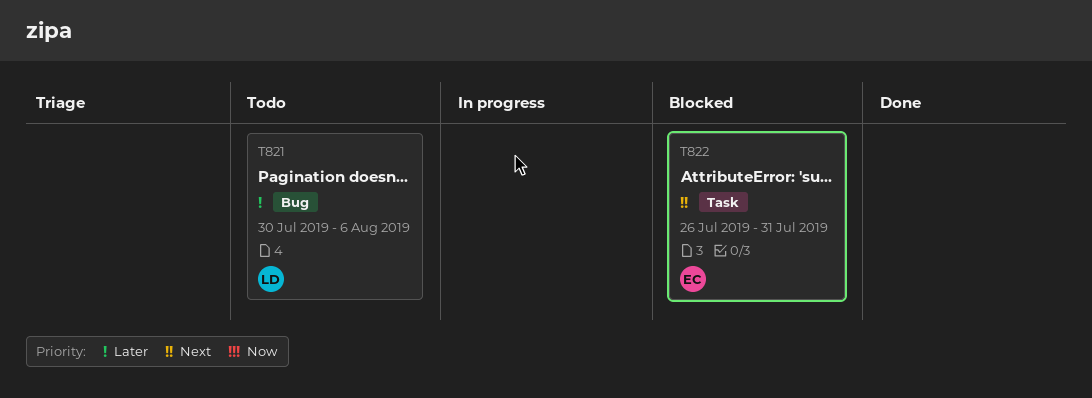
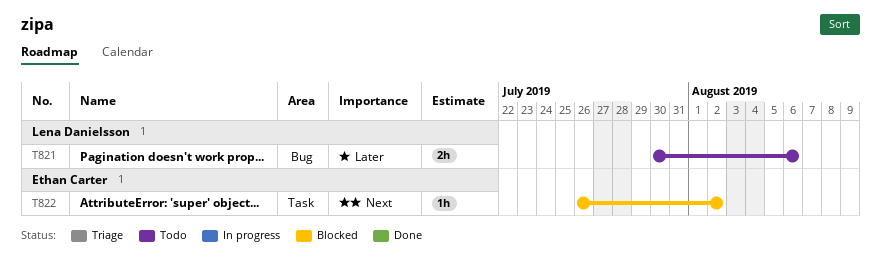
T822, due: Jul 31 -> Aug 2

